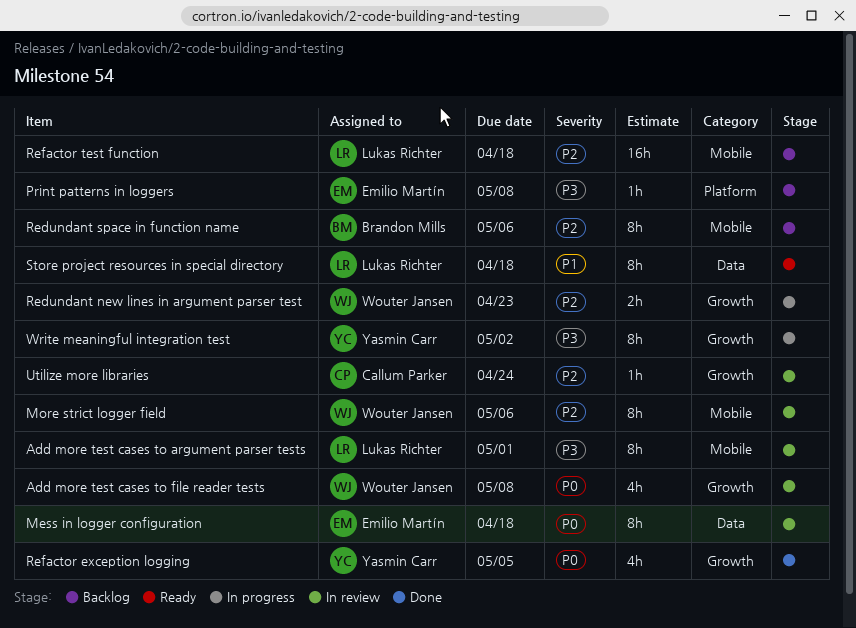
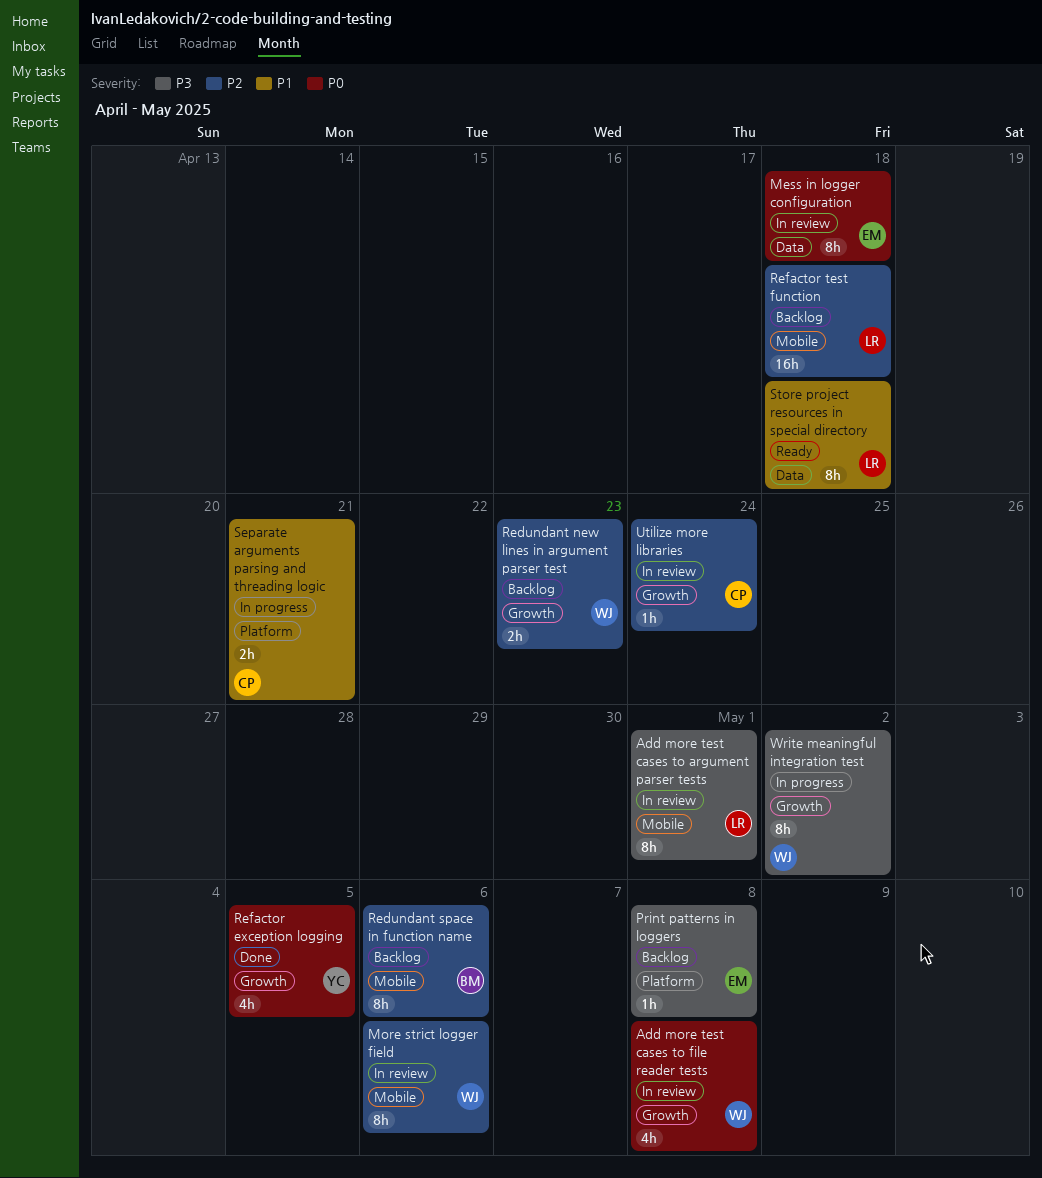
Redundant new lines in argument parser test, status: In progress -> Backlog
Separate arguments parsing and threading logic: none -> present
Write meaningful integration test, owner: Yasmin Carr -> Wouter Jansen

